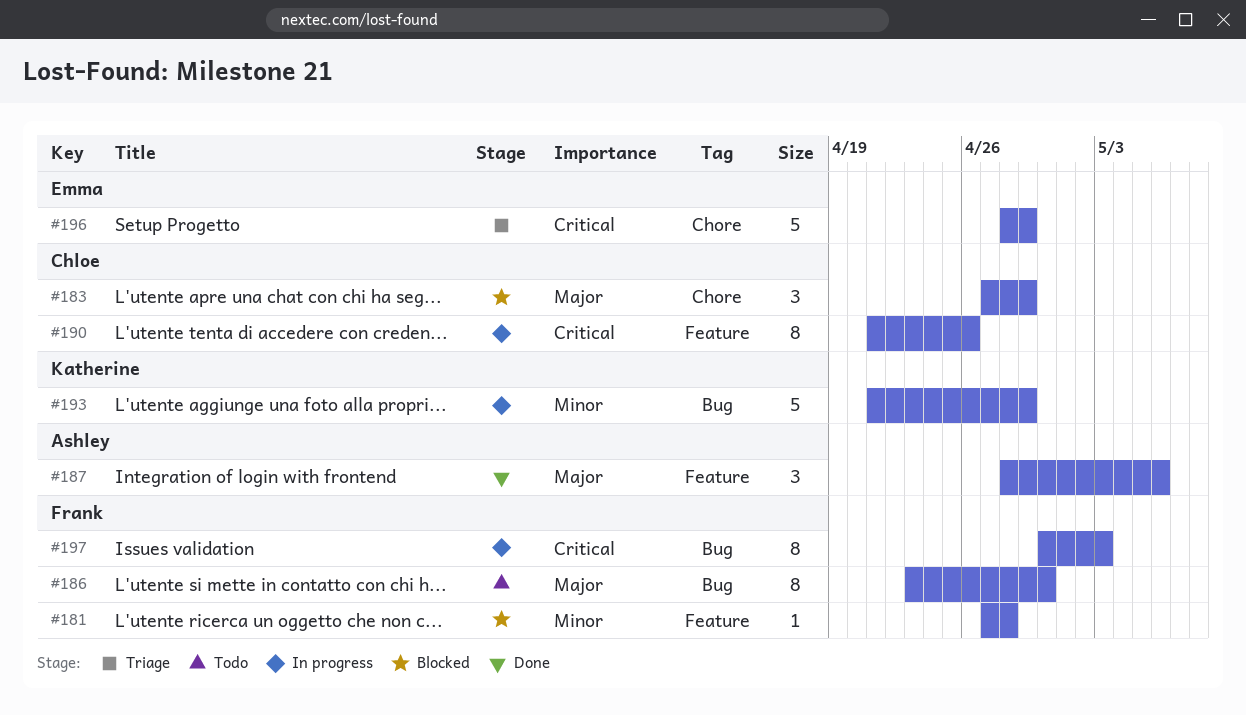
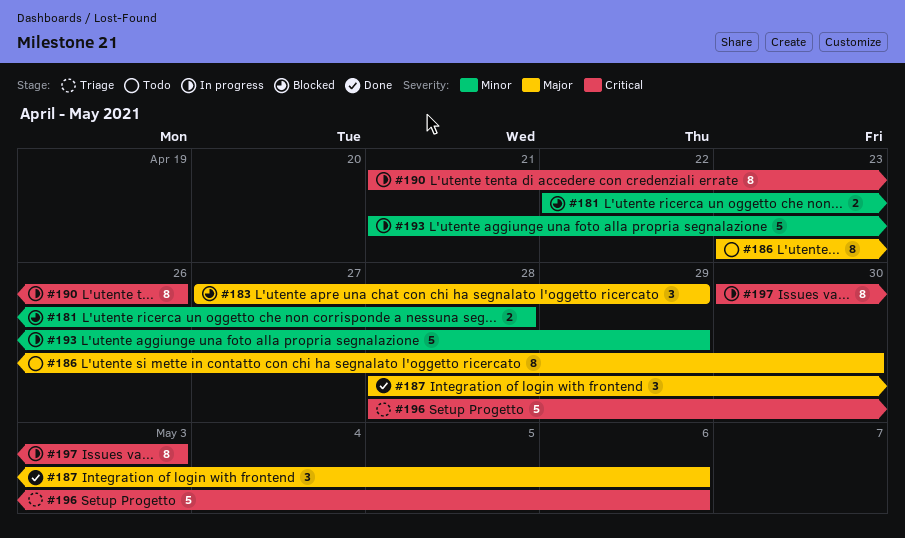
#181, estimate: 1 -> 2
#181, start: Apr 27 -> Apr 22
#196, due: Apr 29 -> May 6

